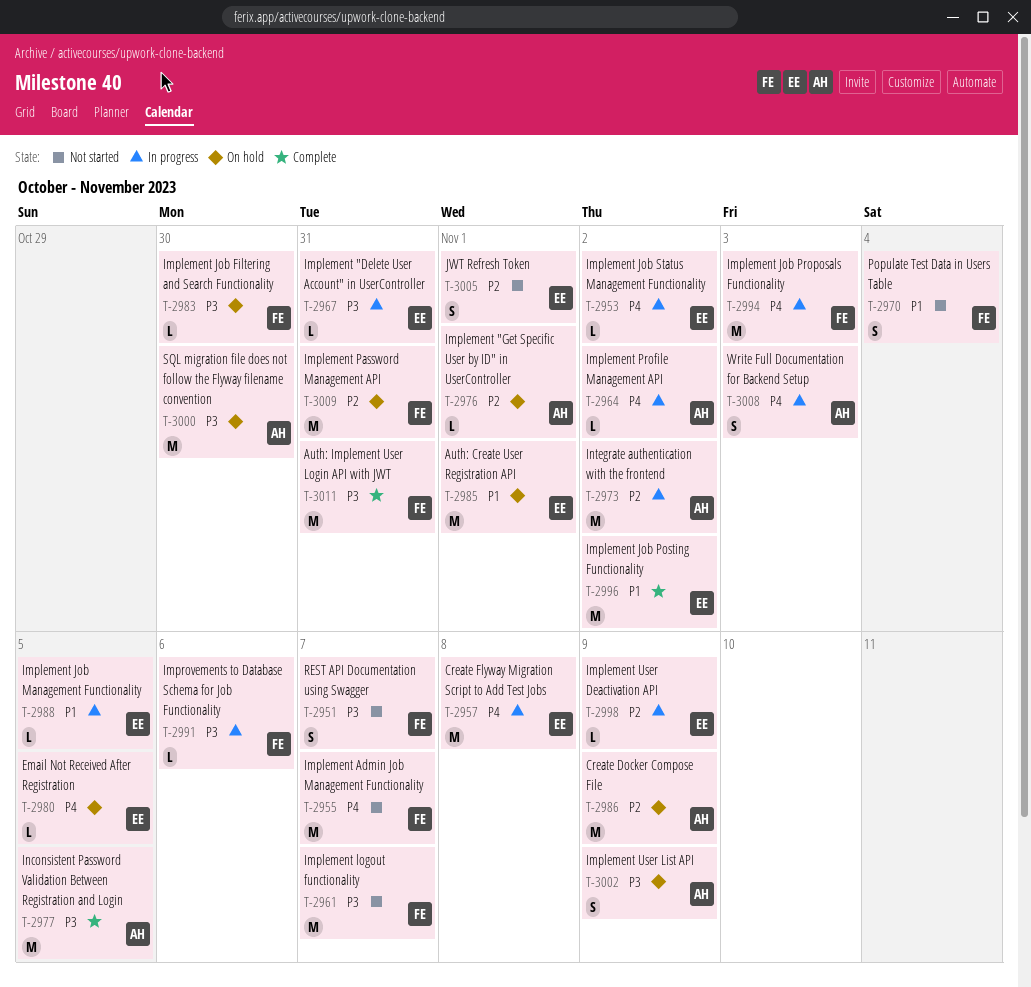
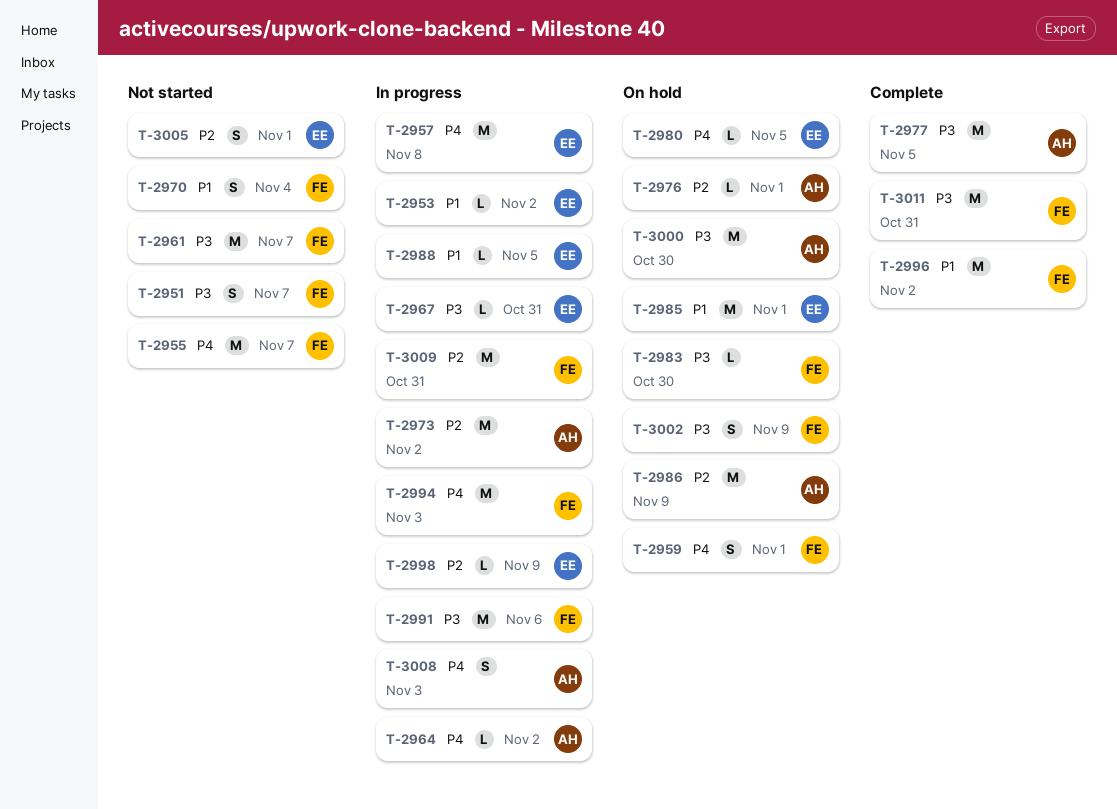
T-2953, priority: P4 -> P1
T-2959: none -> present
T-2991, estimate: L -> M
T-2996, owner: EE -> FE
T-3002, owner: AH -> FE
T-3009, status: On hold -> In progress

